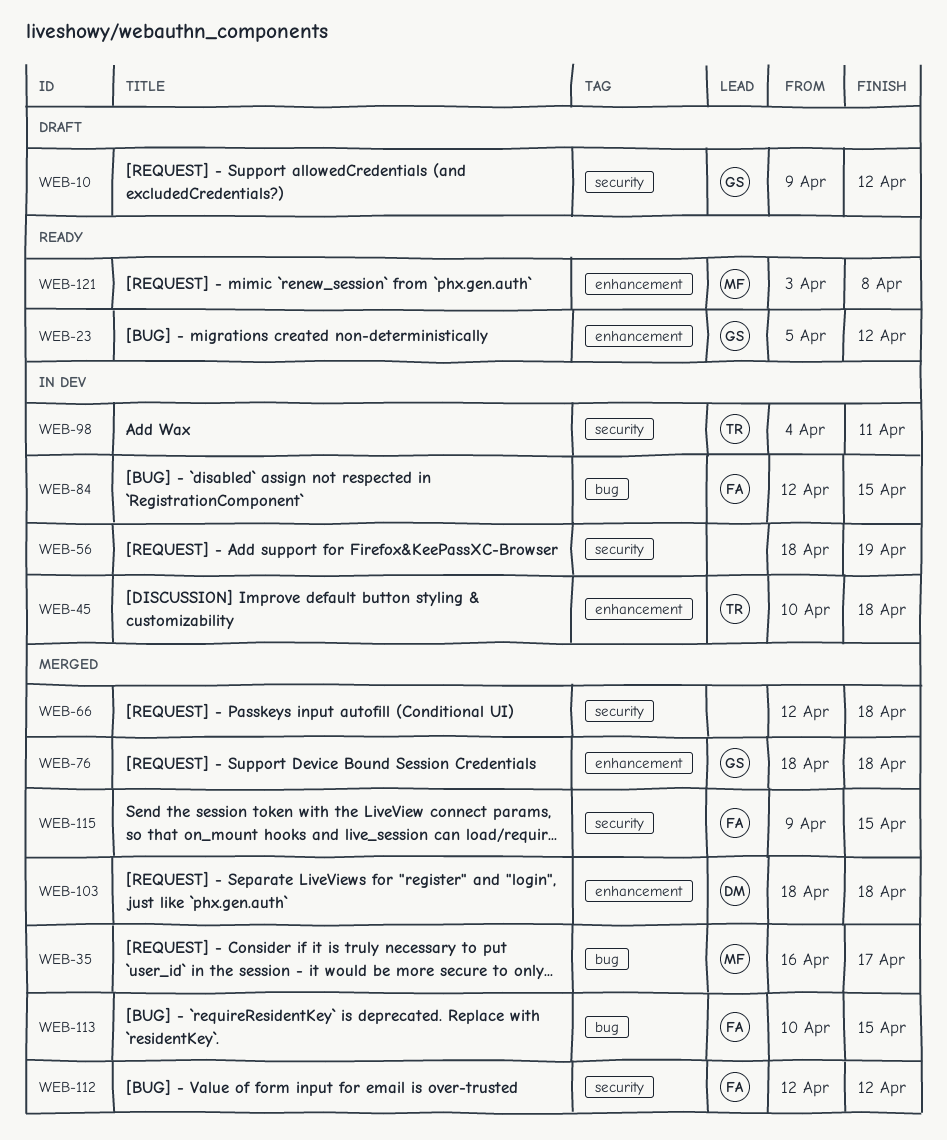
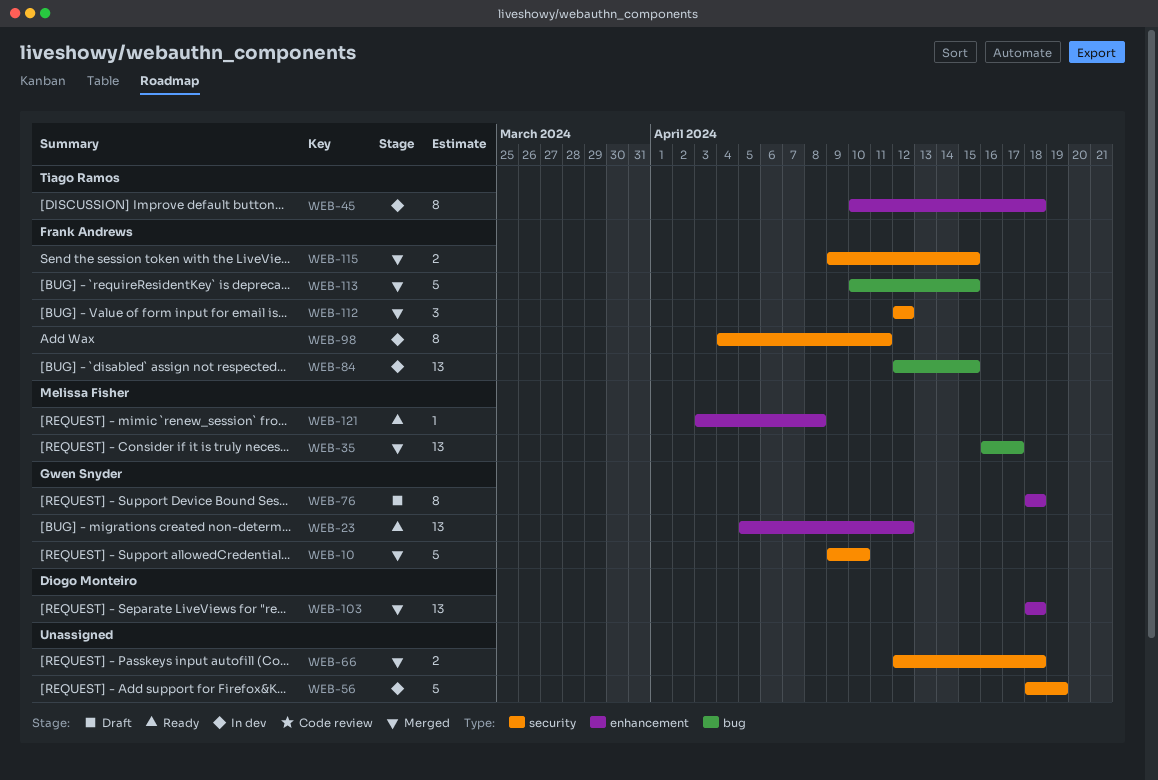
WEB-10, status: Draft -> Merged
WEB-10, due: Apr 12 -> Apr 10
WEB-76, status: Merged -> Draft
WEB-98, owner: Tiago Ramos -> Frank Andrews

